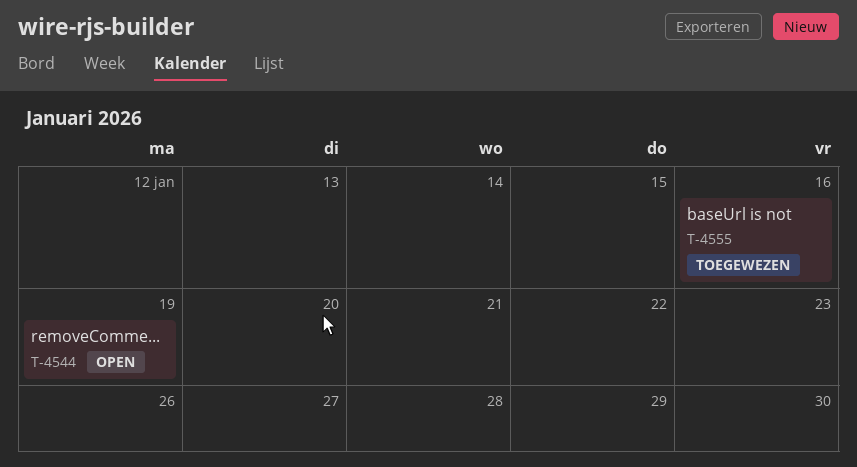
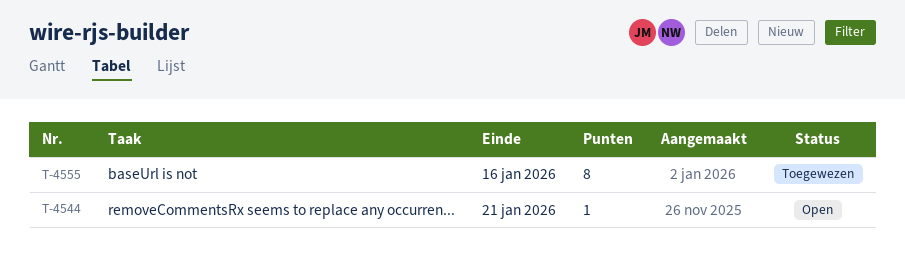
T-4544, due: Jan 19 -> Jan 21

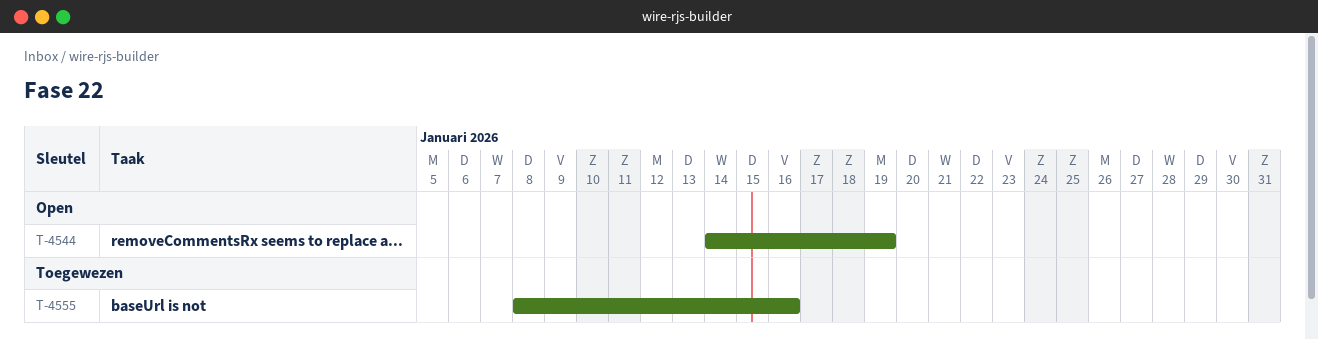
T-4544, due: Jan 21 -> Jan 19

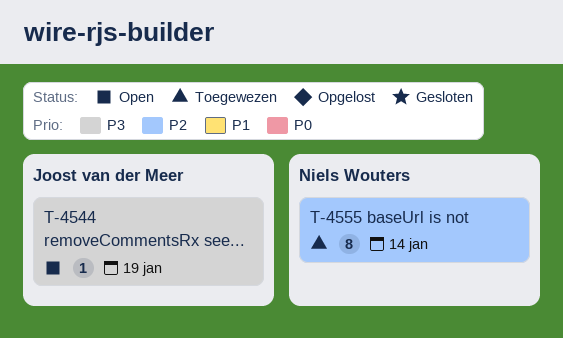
T-4555, due: Jan 16 -> Jan 14

